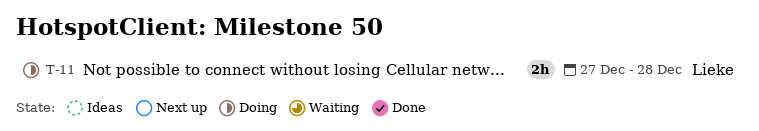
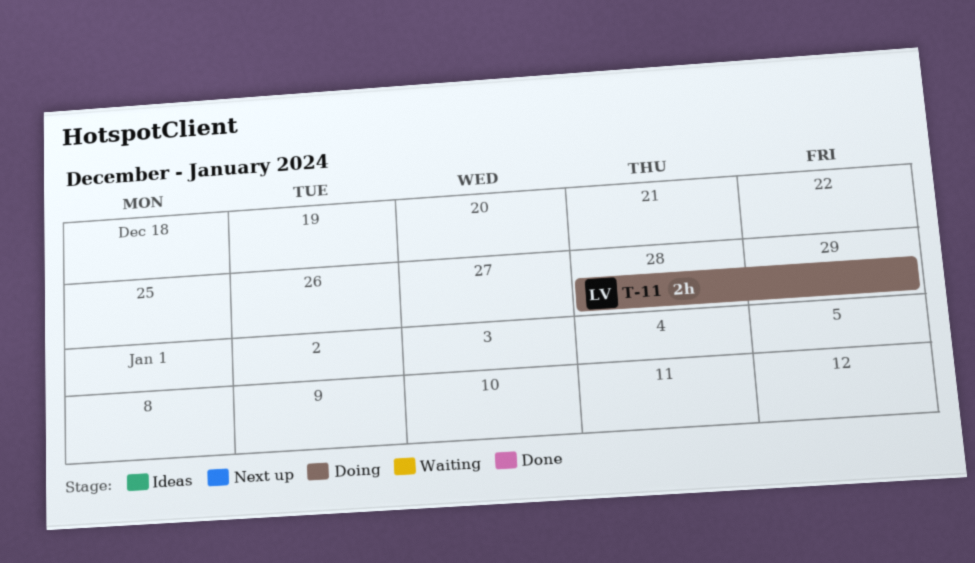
T-11, start: Dec 27 -> Dec 28
T-11, due: Dec 28 -> Dec 29

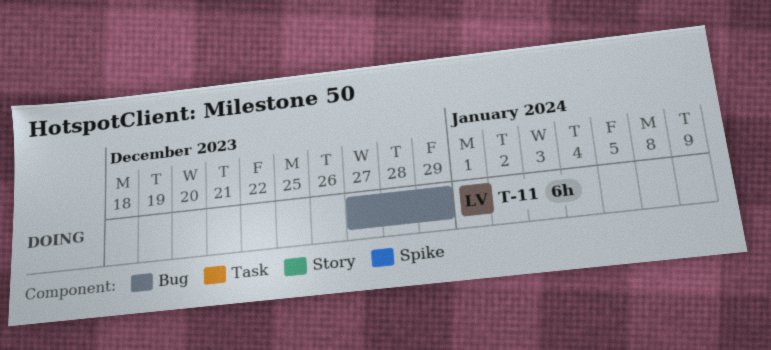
T-11, estimate: 2h -> 6h
T-11, start: Dec 28 -> Dec 27

